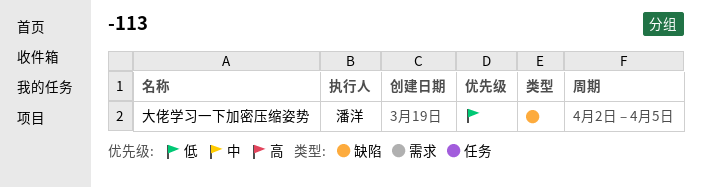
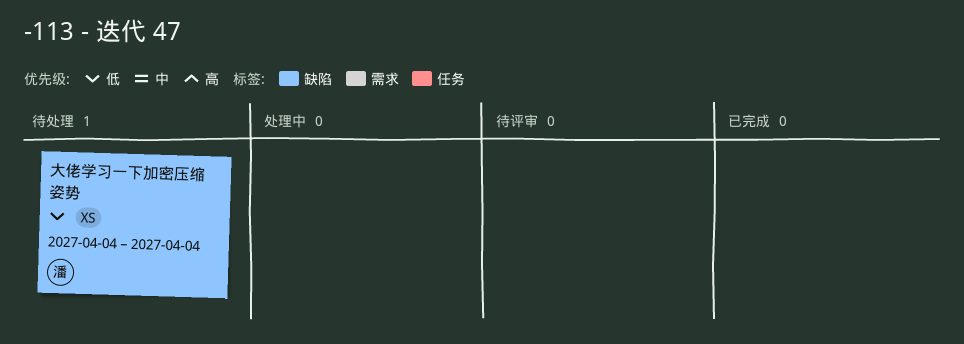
大佬学习一下加密压缩姿势, start: Apr 2 -> Apr 4
大佬学习一下加密压缩姿势, due: Apr 5 -> Apr 4

